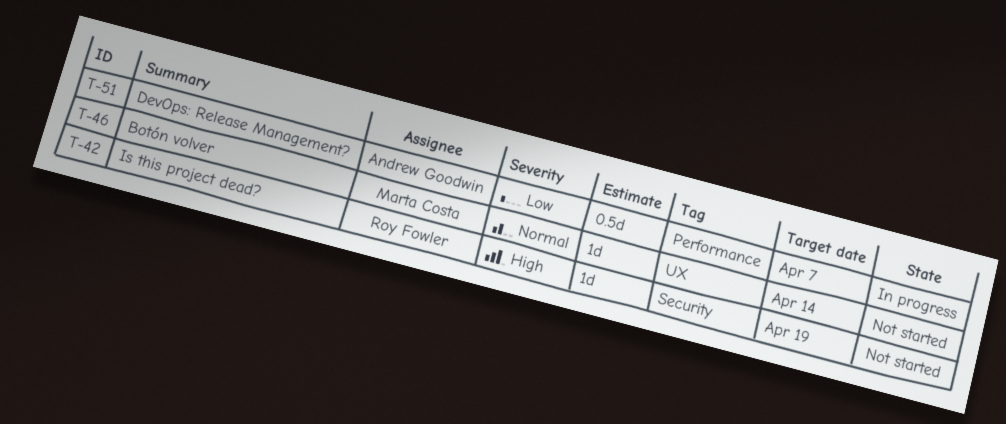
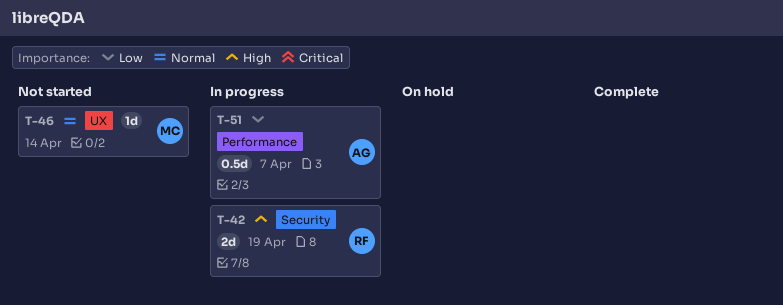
T-42, status: Not started -> In progress
T-42, estimate: 1d -> 2d

